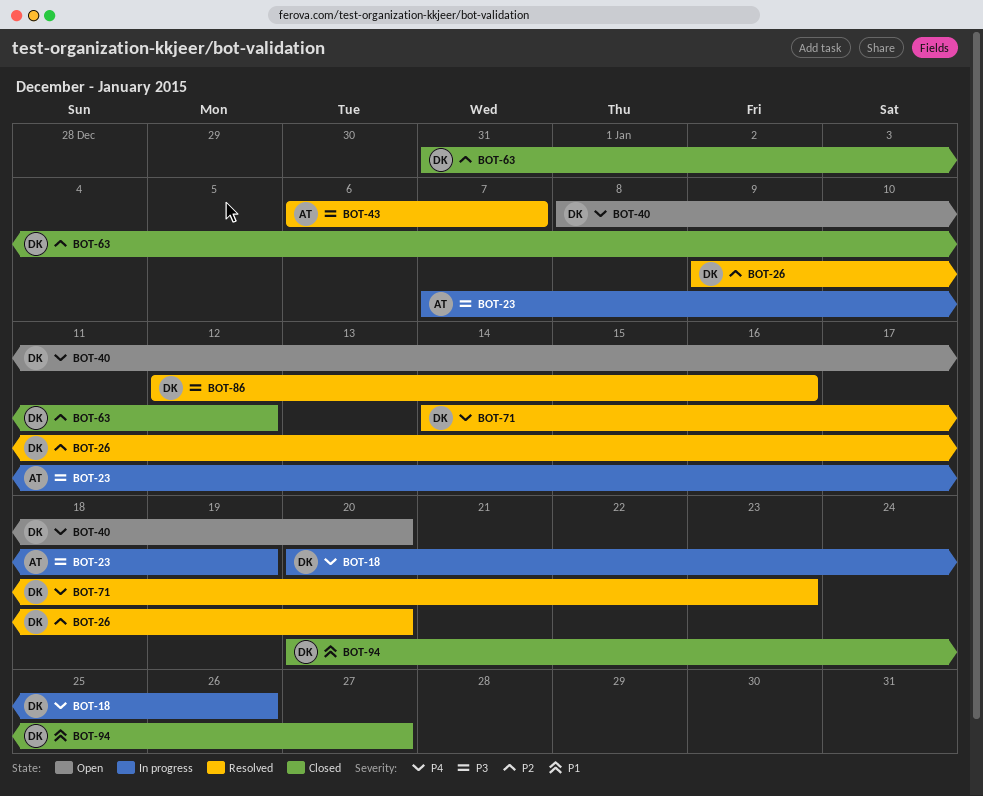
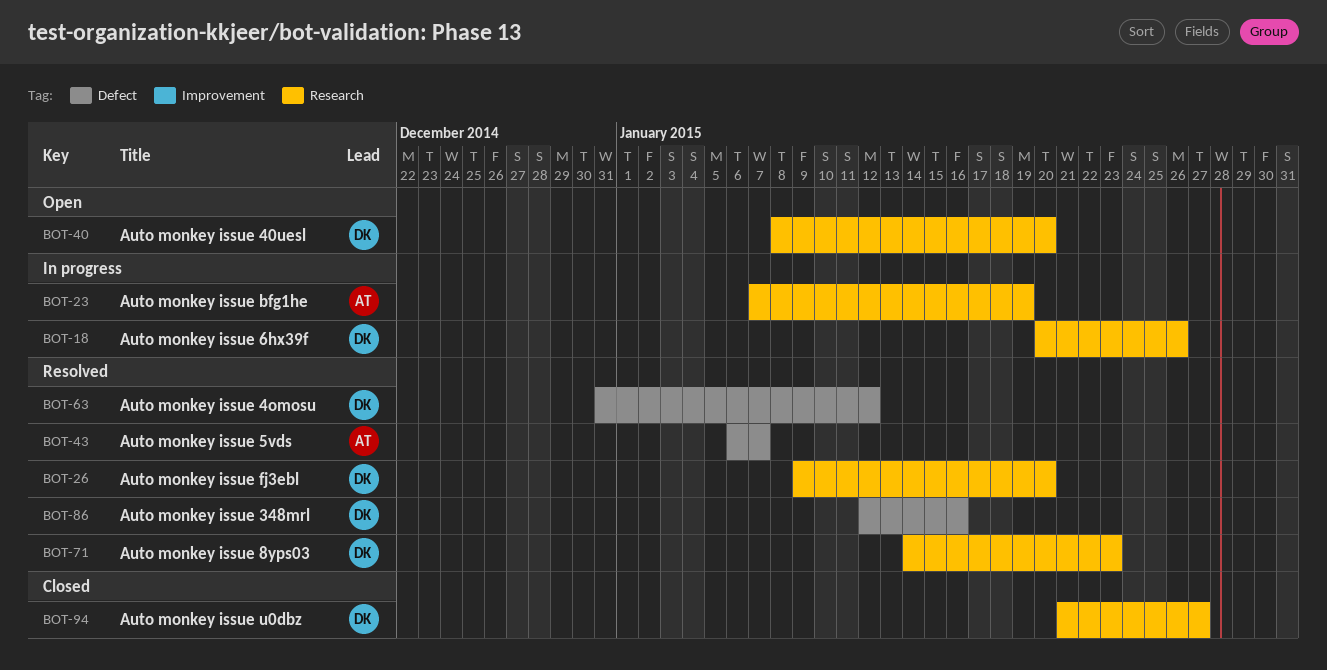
BOT-63, status: Closed -> Resolved
BOT-94, start: Jan 20 -> Jan 21

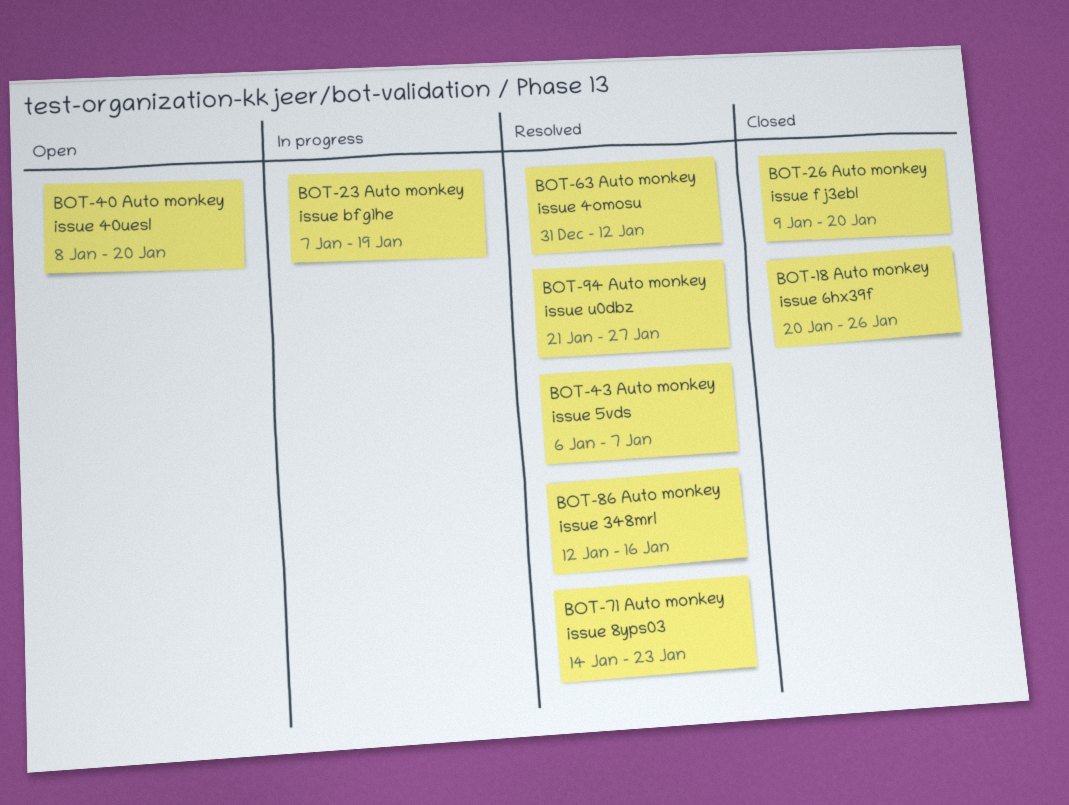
BOT-18, status: In progress -> Closed
BOT-26, status: Resolved -> Closed
BOT-94, status: Closed -> Resolved

